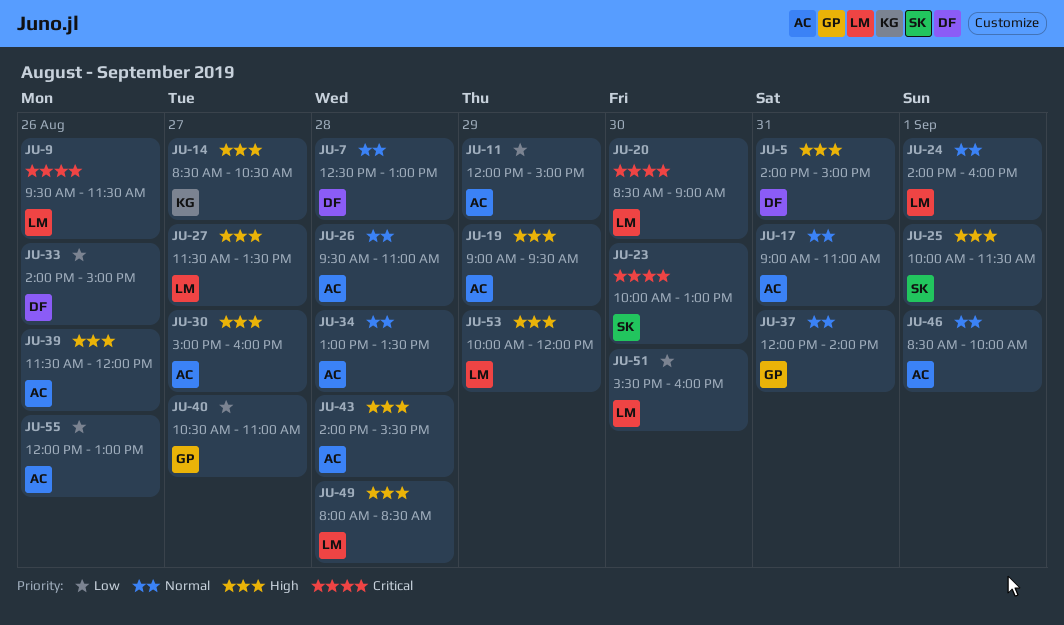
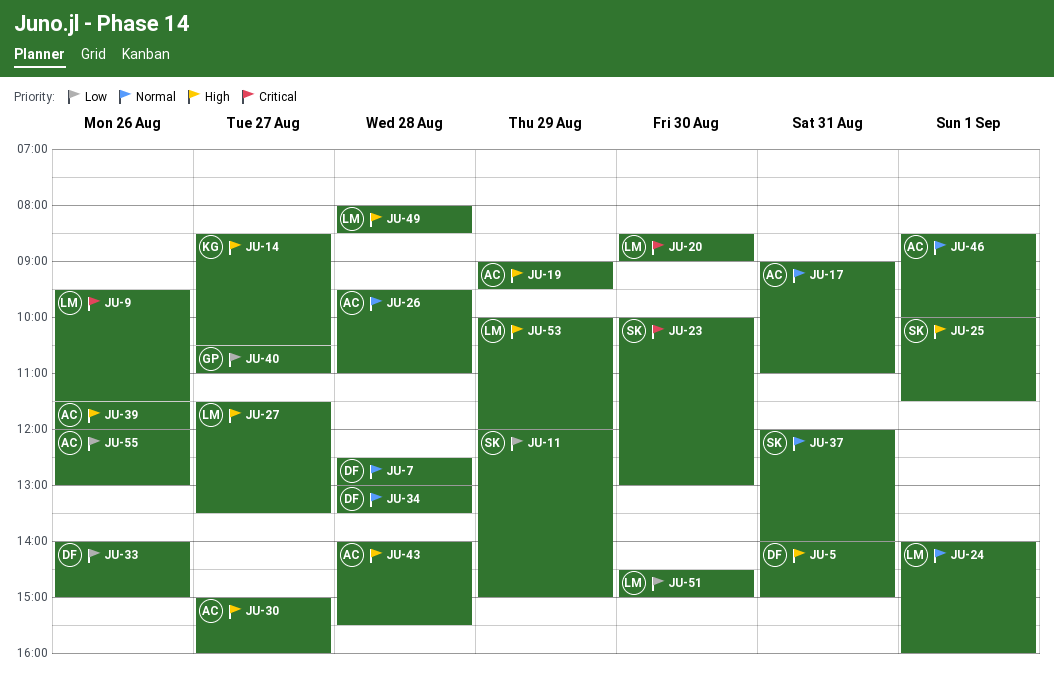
JU-11, owner: AC -> SK
JU-34, owner: AC -> DF
JU-37, owner: GP -> SK
JU-51, begins: 15:30 -> 14:30
JU-51, ends: 16:00 -> 15:00

